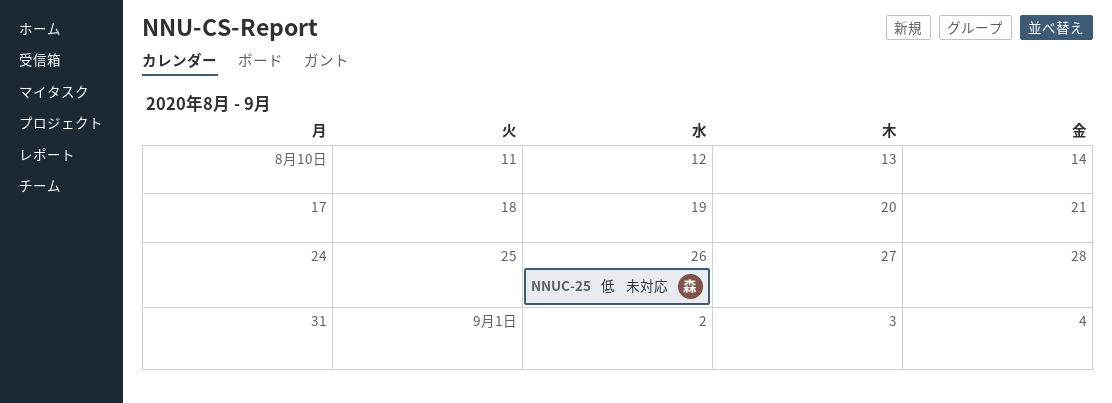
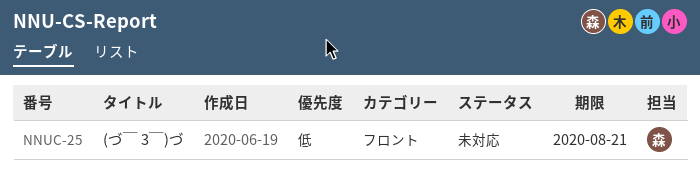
NNUC-25, due: Aug 26 -> Aug 21

